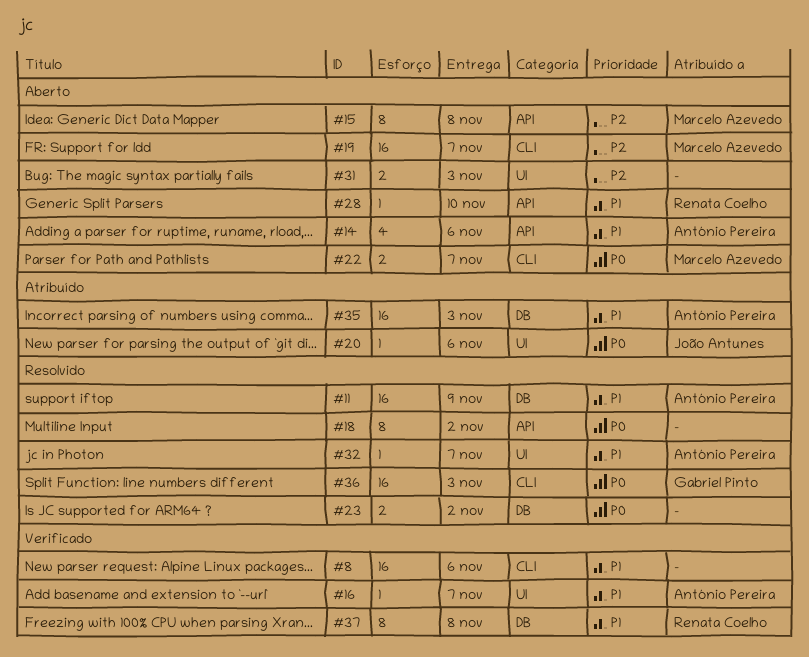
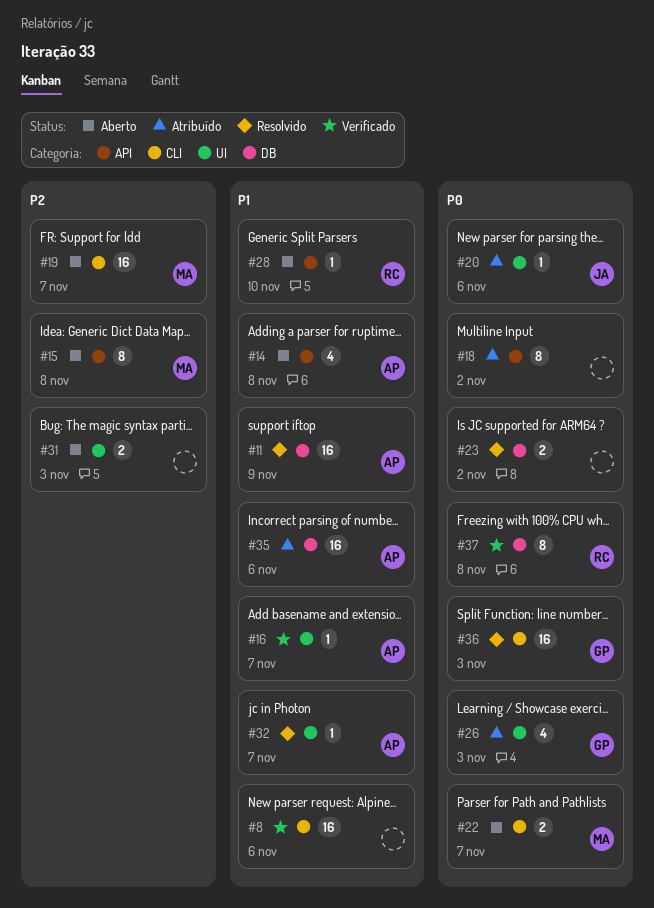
#14, due: Nov 6 -> Nov 8
#18, status: Resolvido -> Atribuído
#26: none -> present
#35, due: Nov 3 -> Nov 6
#37, priority: P1 -> P0

